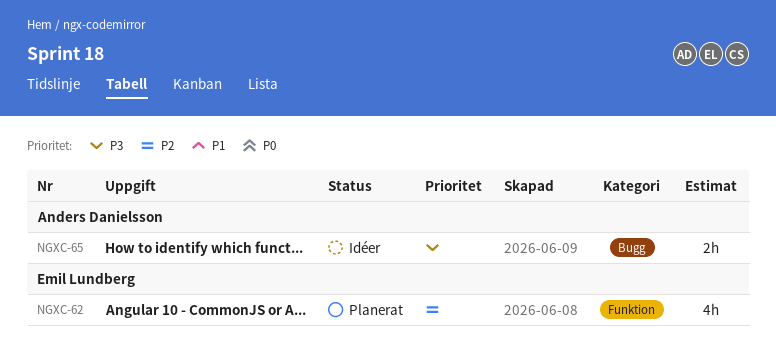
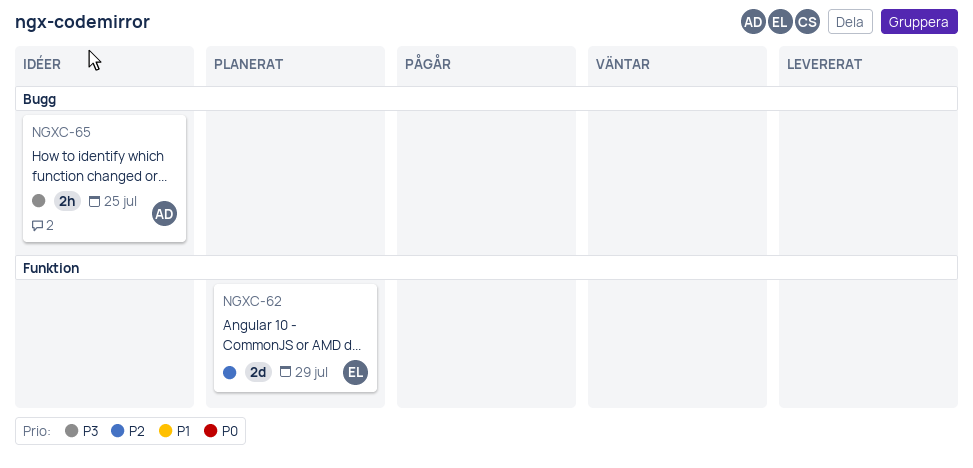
NGXC-62, estimate: 4h -> 2d

